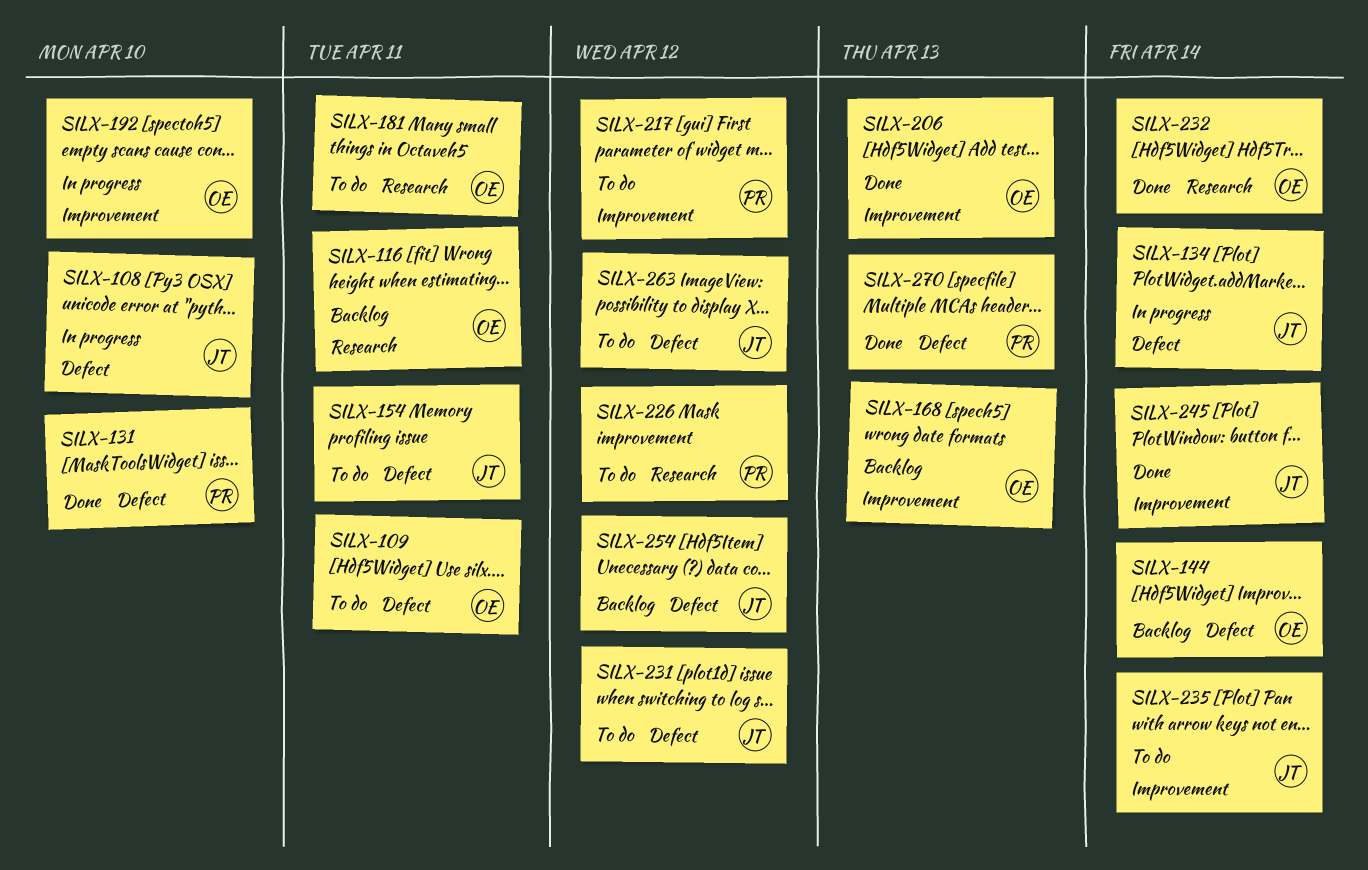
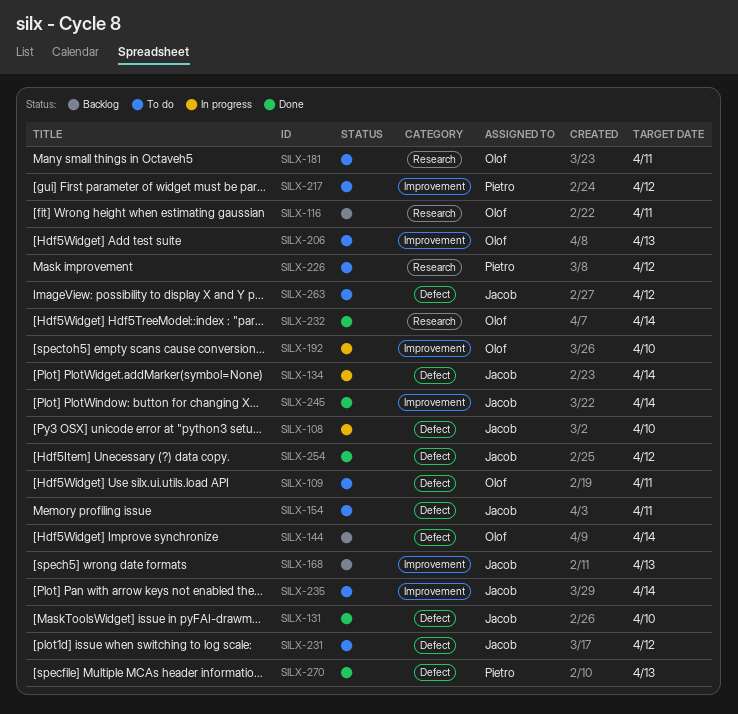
SILX-131, owner: Pietro -> Jacob
SILX-168, owner: Olof -> Jacob
SILX-206, status: Done -> To do
SILX-254, status: Backlog -> Done

